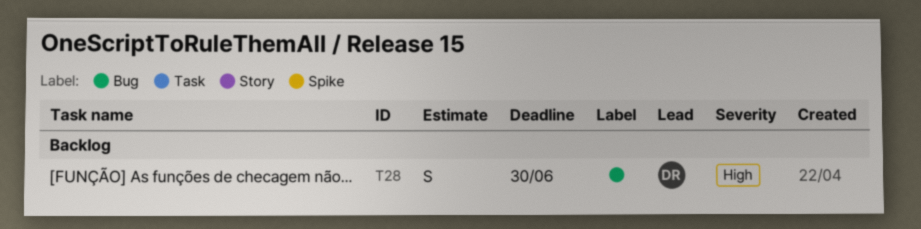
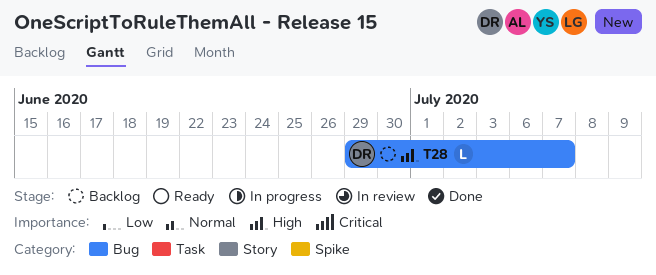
T28, estimate: S -> L
T28, due: Jun 30 -> Jul 7

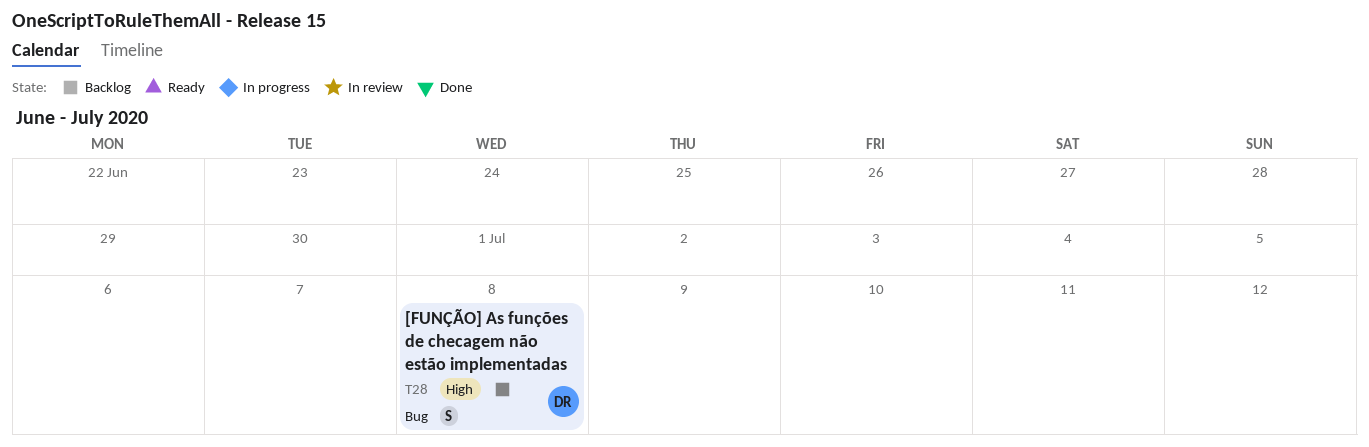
T28, estimate: L -> S
T28, due: Jul 7 -> Jul 8

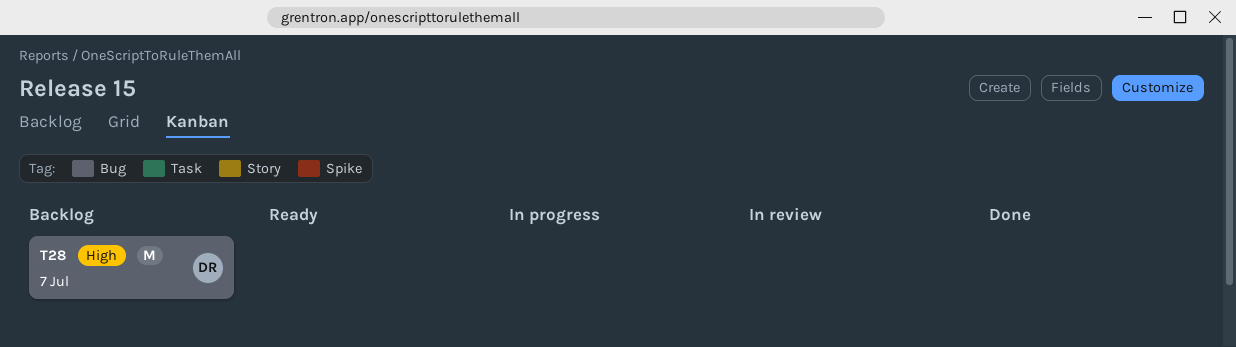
T28, estimate: S -> M
T28, due: Jul 8 -> Jul 7

